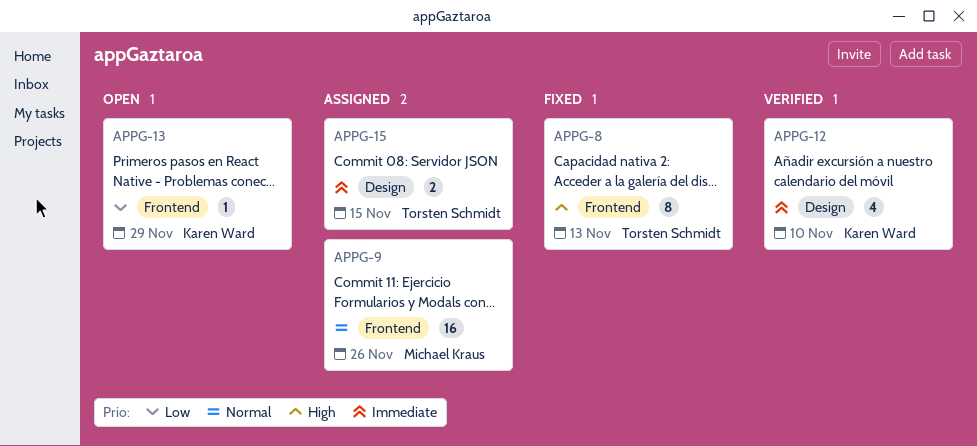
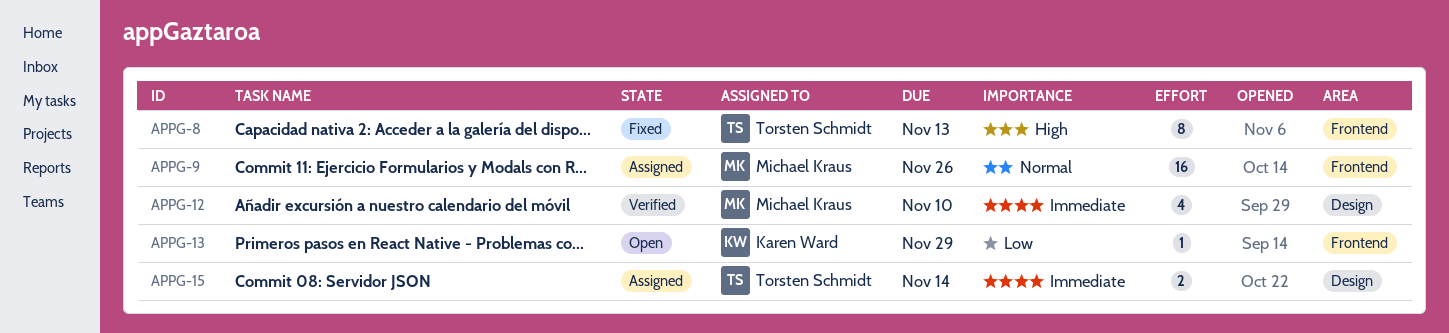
APPG-12, owner: Karen Ward -> Michael Kraus
APPG-15, due: Nov 15 -> Nov 14

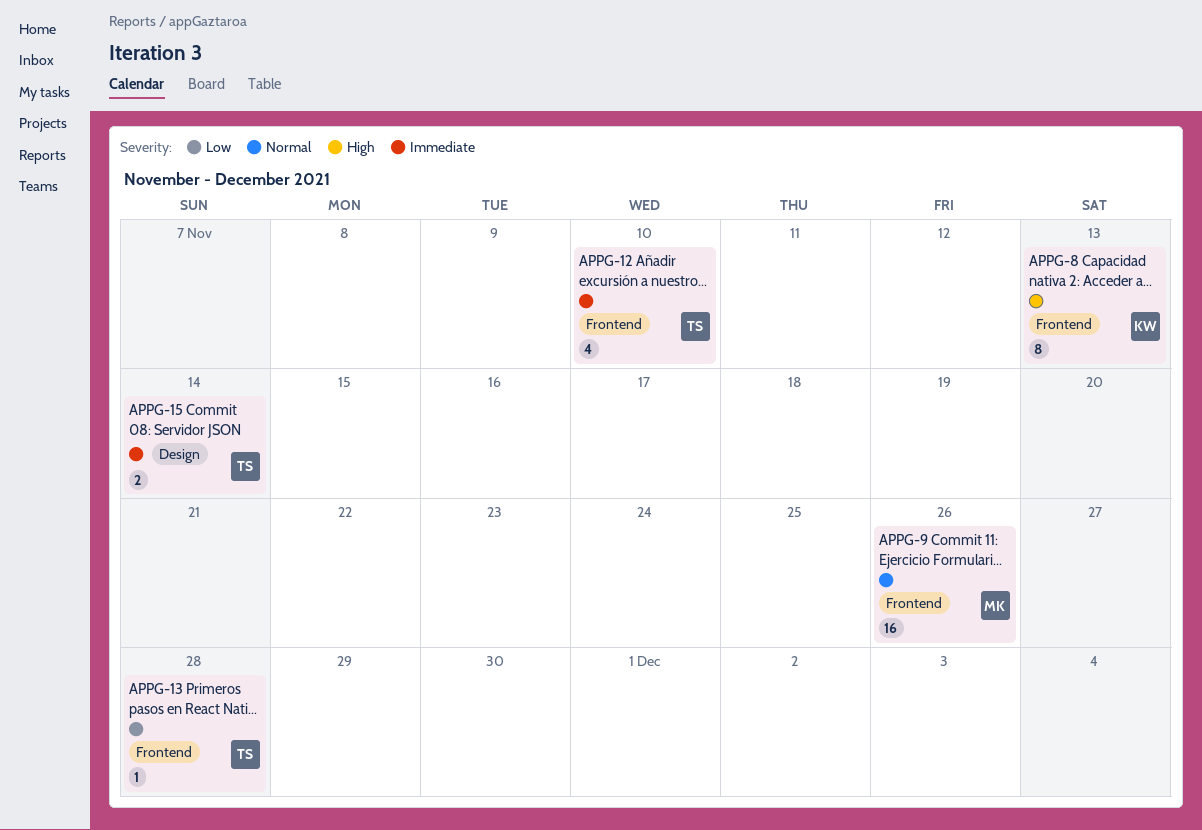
APPG-8, owner: Torsten Schmidt -> Karen Ward
APPG-12, owner: Michael Kraus -> Torsten Schmidt
APPG-12, label: Design -> Frontend
APPG-13, owner: Karen Ward -> Torsten Schmidt
APPG-13, due: Nov 29 -> Nov 28

